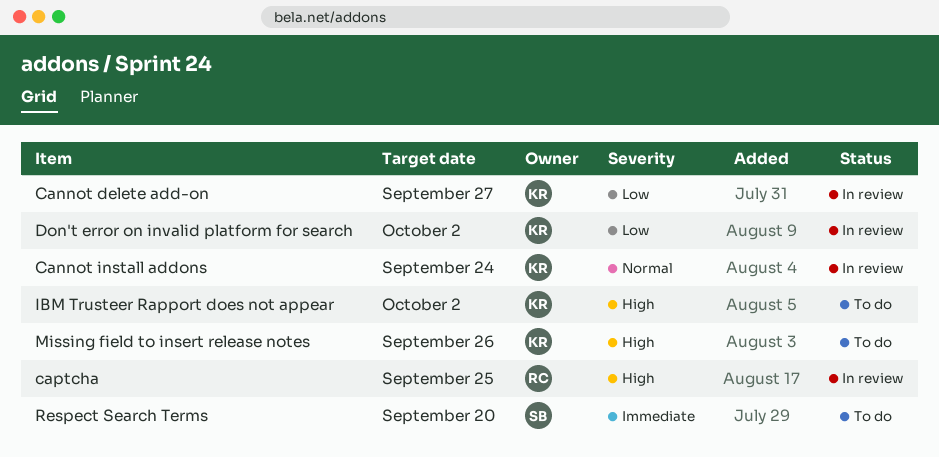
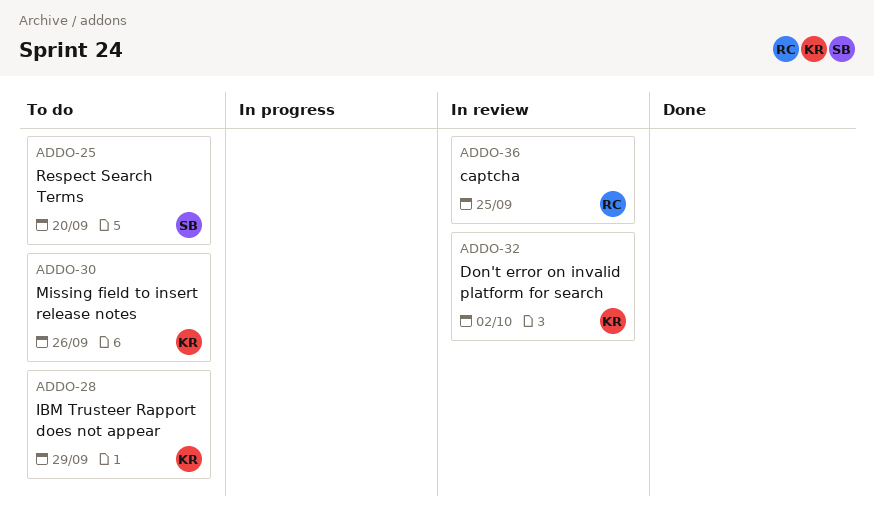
Cannot delete add-on: present -> none
Cannot install addons: present -> none
IBM Trusteer Rapport does not appear, due: Oct 2 -> Sep 29

